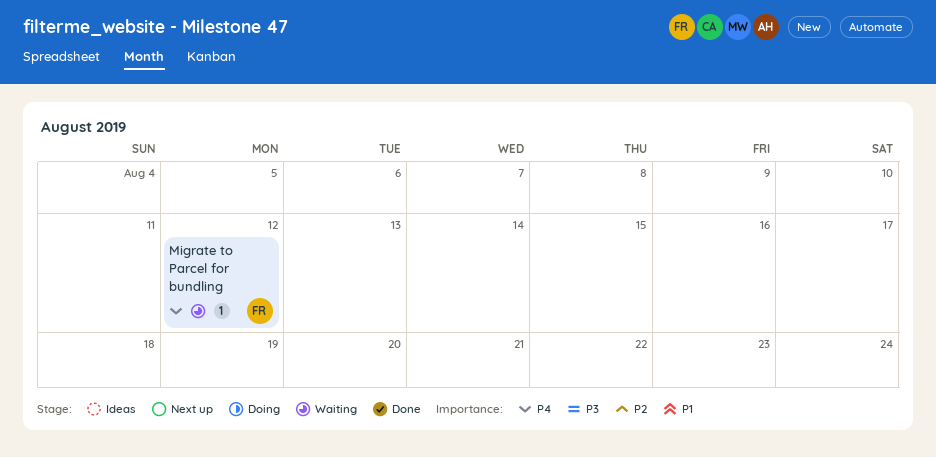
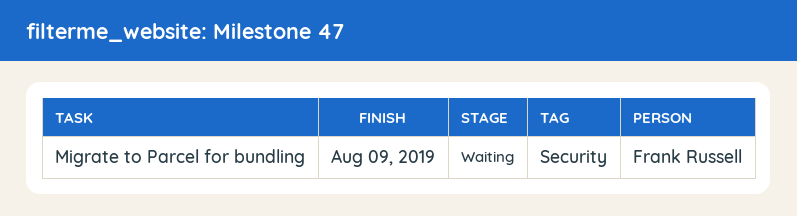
Migrate to Parcel for bundling, due: Aug 12 -> Aug 9

